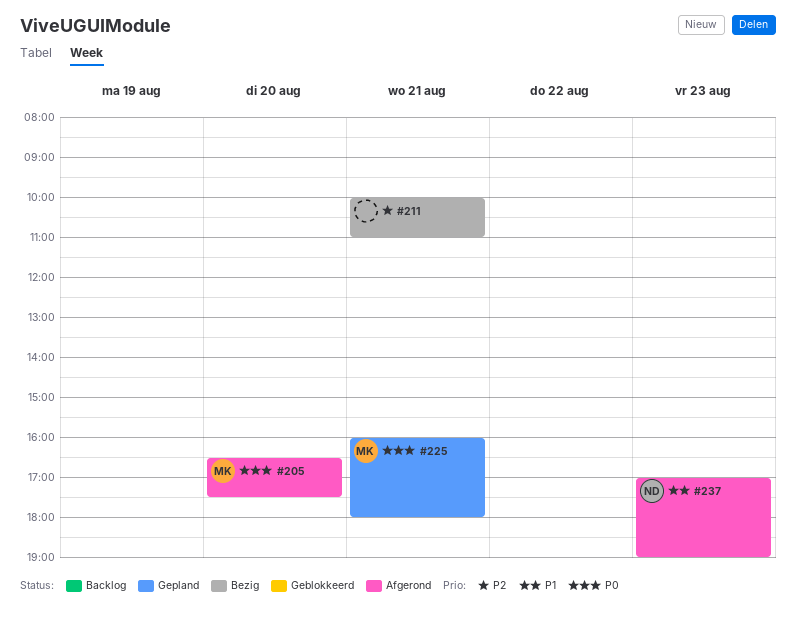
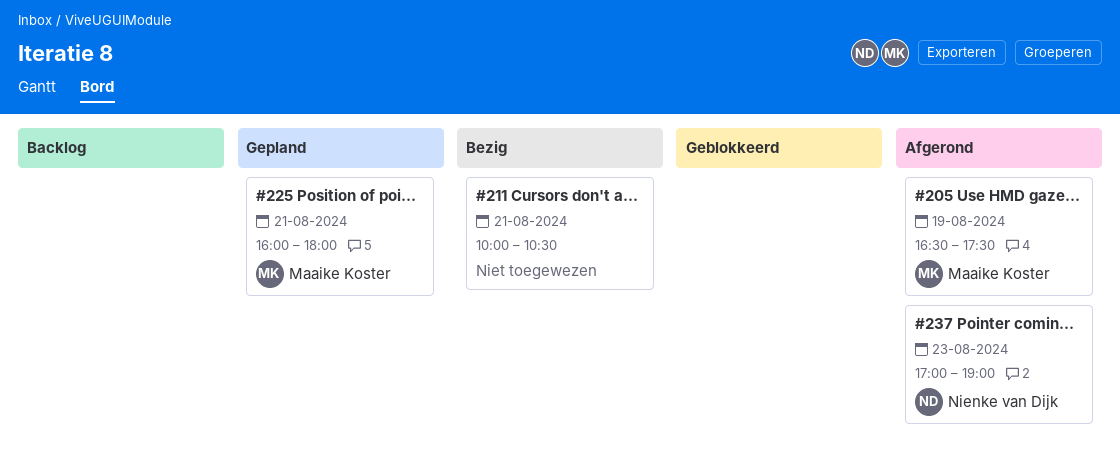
#205, day: Aug 20 -> Aug 19
#211, ends: 11:00 -> 10:30

